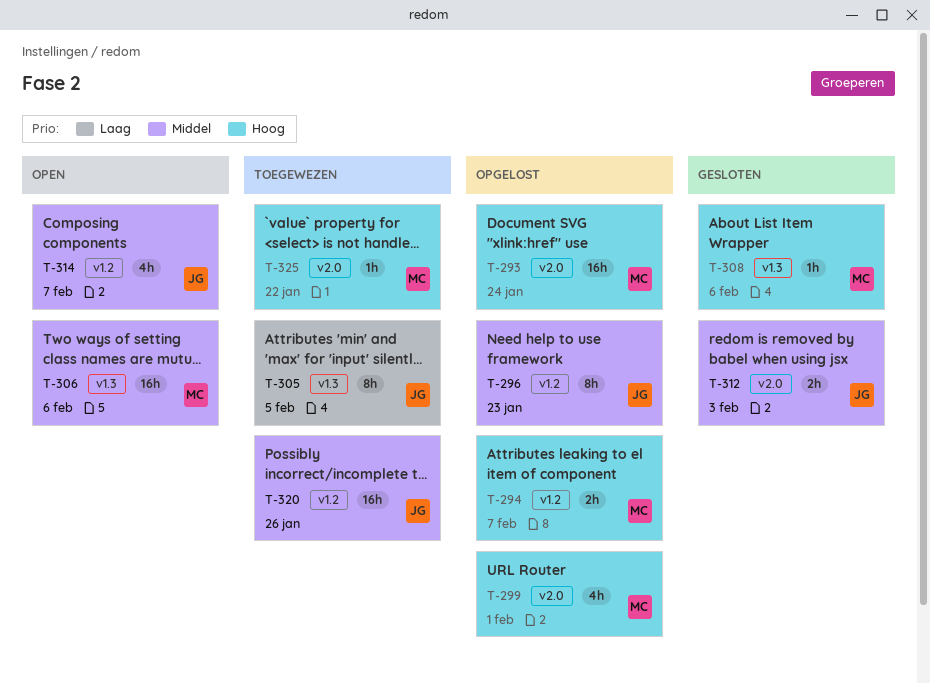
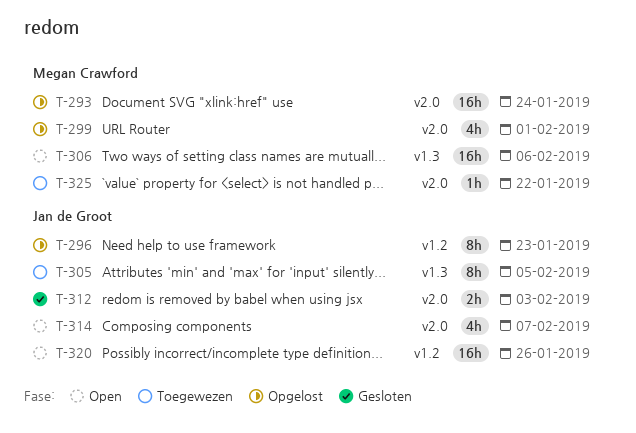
T-294: present -> none
T-308: present -> none
T-314, label: v1.2 -> v2.0
T-320, status: Toegewezen -> Open

